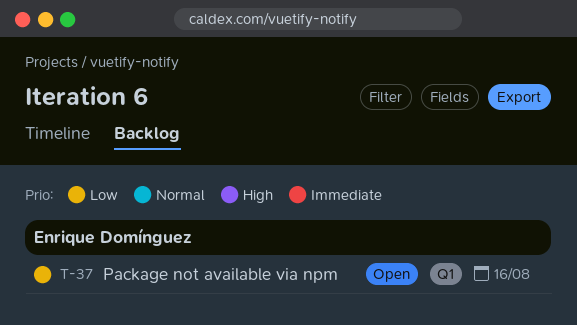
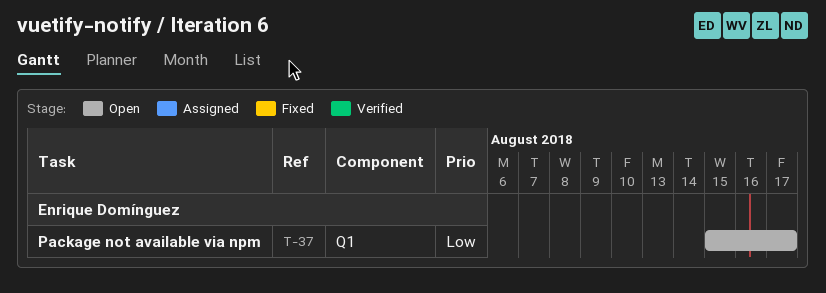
T-37, due: Aug 16 -> Aug 17

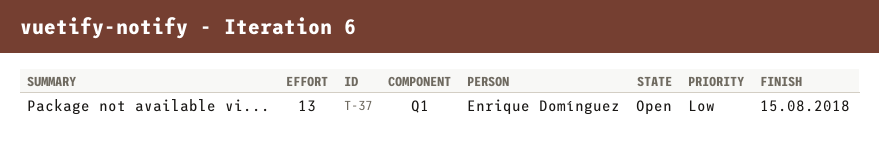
T-37, due: Aug 17 -> Aug 15

